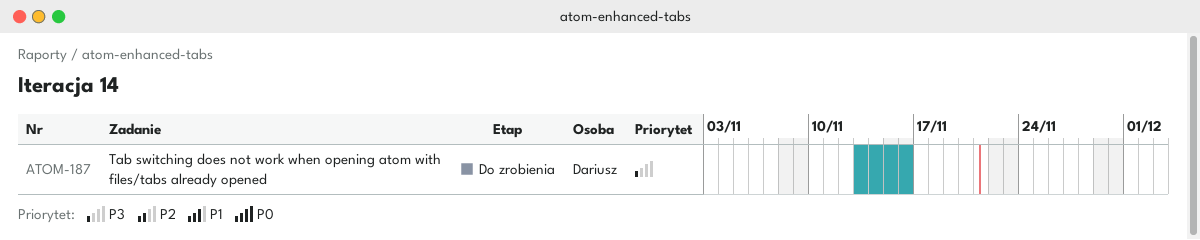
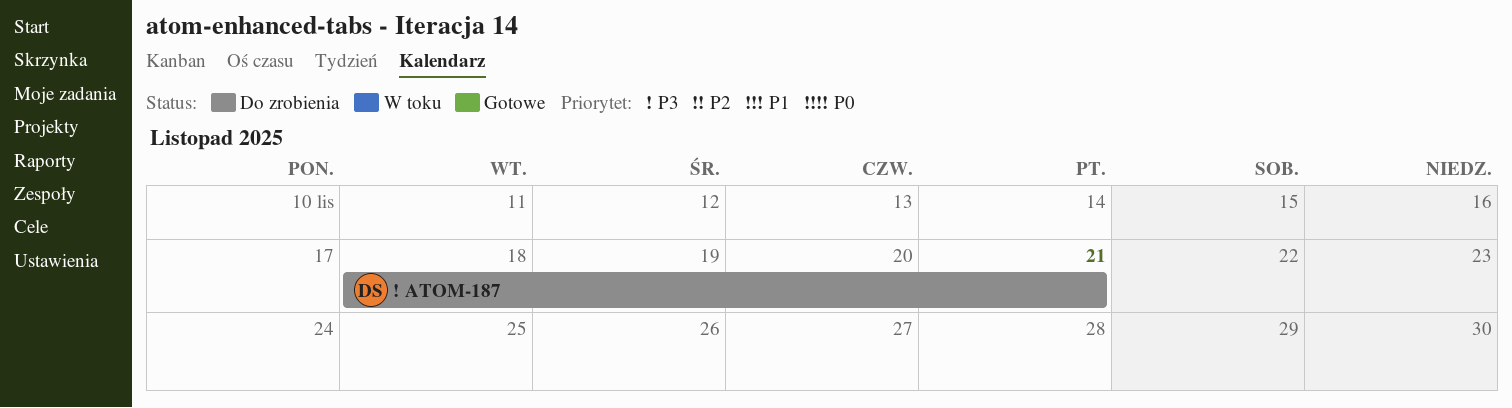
ATOM-187, start: Nov 13 -> Nov 18
ATOM-187, due: Nov 16 -> Nov 21

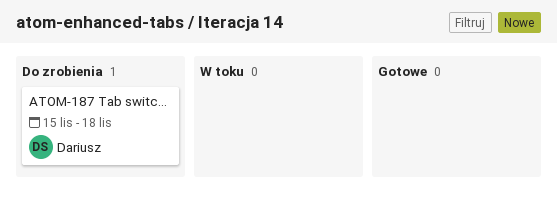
ATOM-187, start: Nov 18 -> Nov 15
ATOM-187, due: Nov 21 -> Nov 18

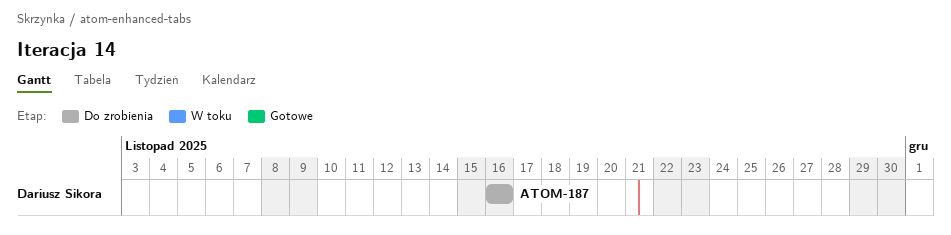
ATOM-187, start: Nov 15 -> Nov 16
ATOM-187, due: Nov 18 -> Nov 16

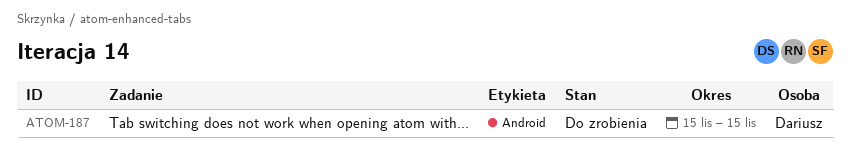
ATOM-187, start: Nov 16 -> Nov 15
ATOM-187, due: Nov 16 -> Nov 15

